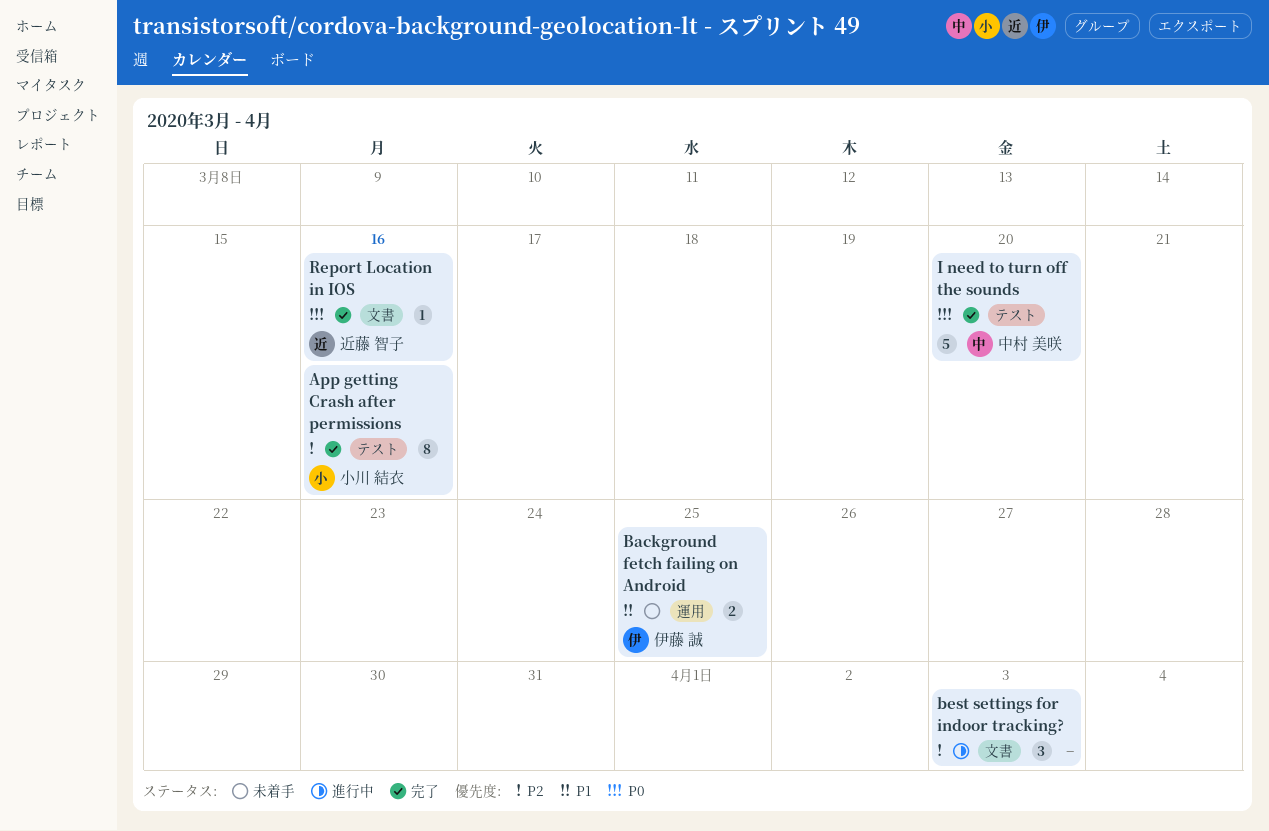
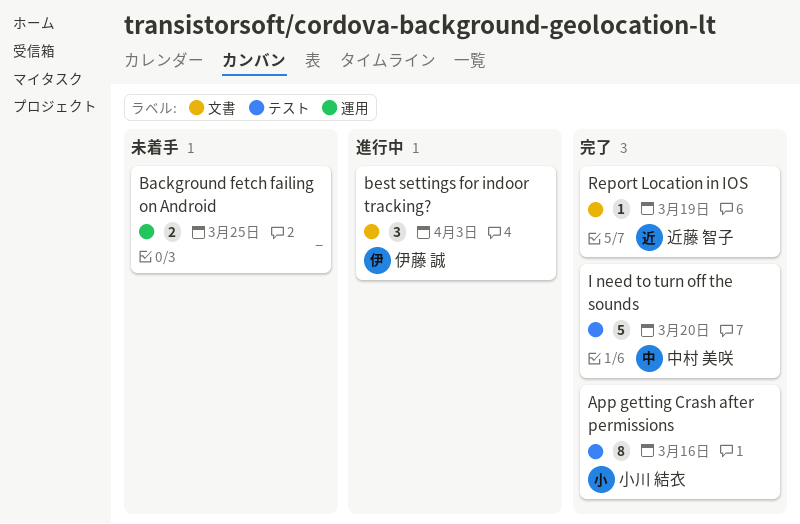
Background fetch failing on Android, owner: 伊藤 誠 -> none
best settings for indoor tracking?, owner: none -> 伊藤 誠
Report Location in IOS, due: Mar 16 -> Mar 19

